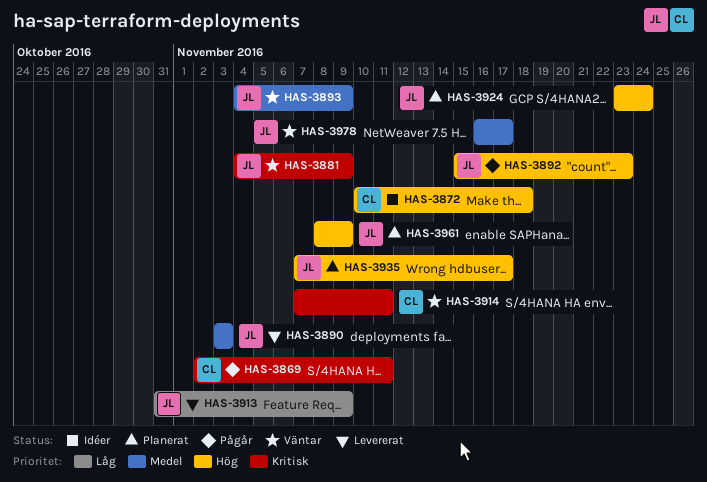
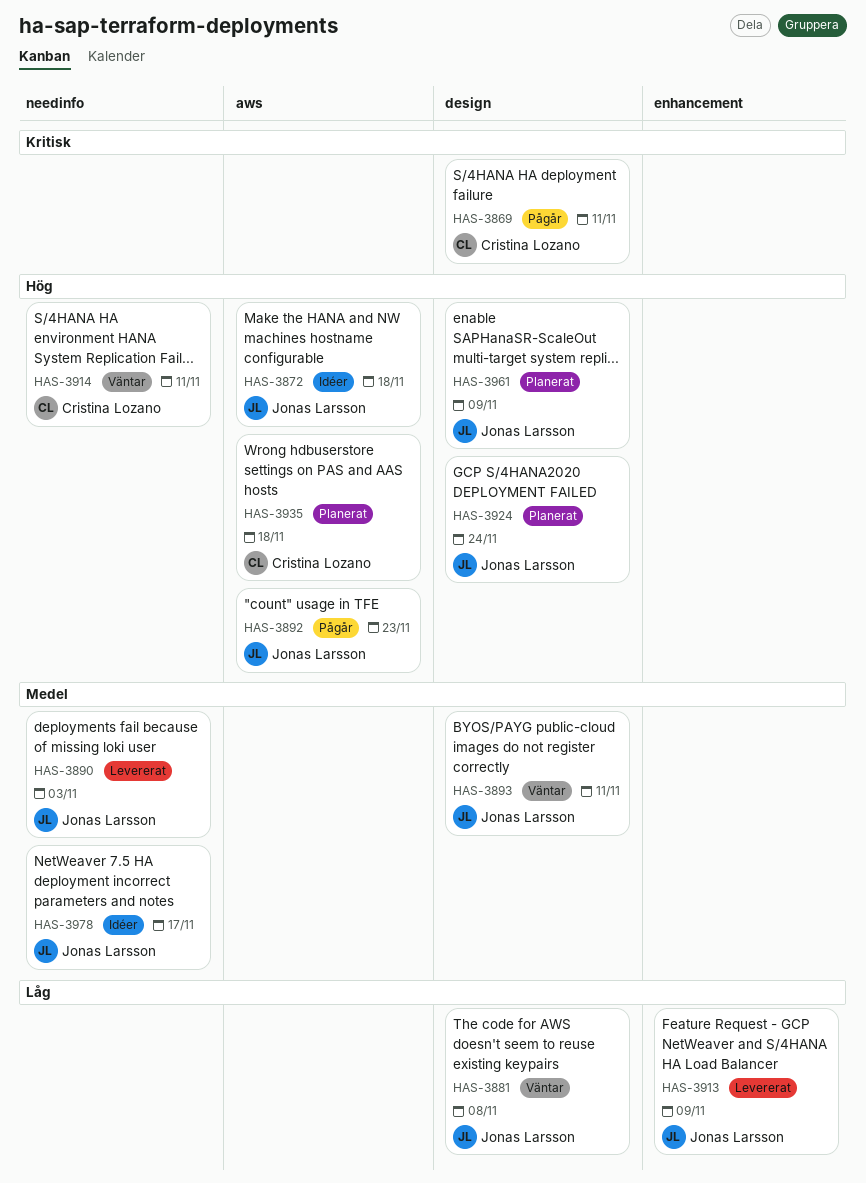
HAS-3872, owner: Cristina Lozano -> Jonas Larsson
HAS-3881, priority: Kritisk -> Låg
HAS-3881, due: Nov 9 -> Nov 8
HAS-3893, due: Nov 9 -> Nov 11
HAS-3914, priority: Kritisk -> Hög
HAS-3935, owner: Jonas Larsson -> Cristina Lozano
HAS-3935, due: Nov 17 -> Nov 18
HAS-3978, status: Väntar -> Idéer

